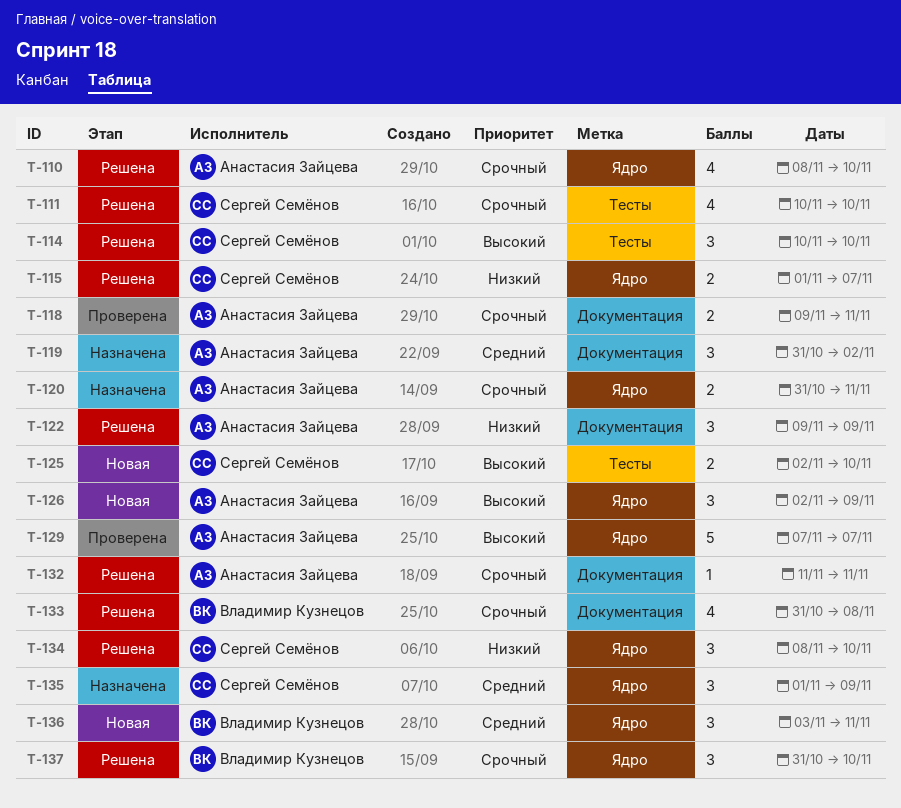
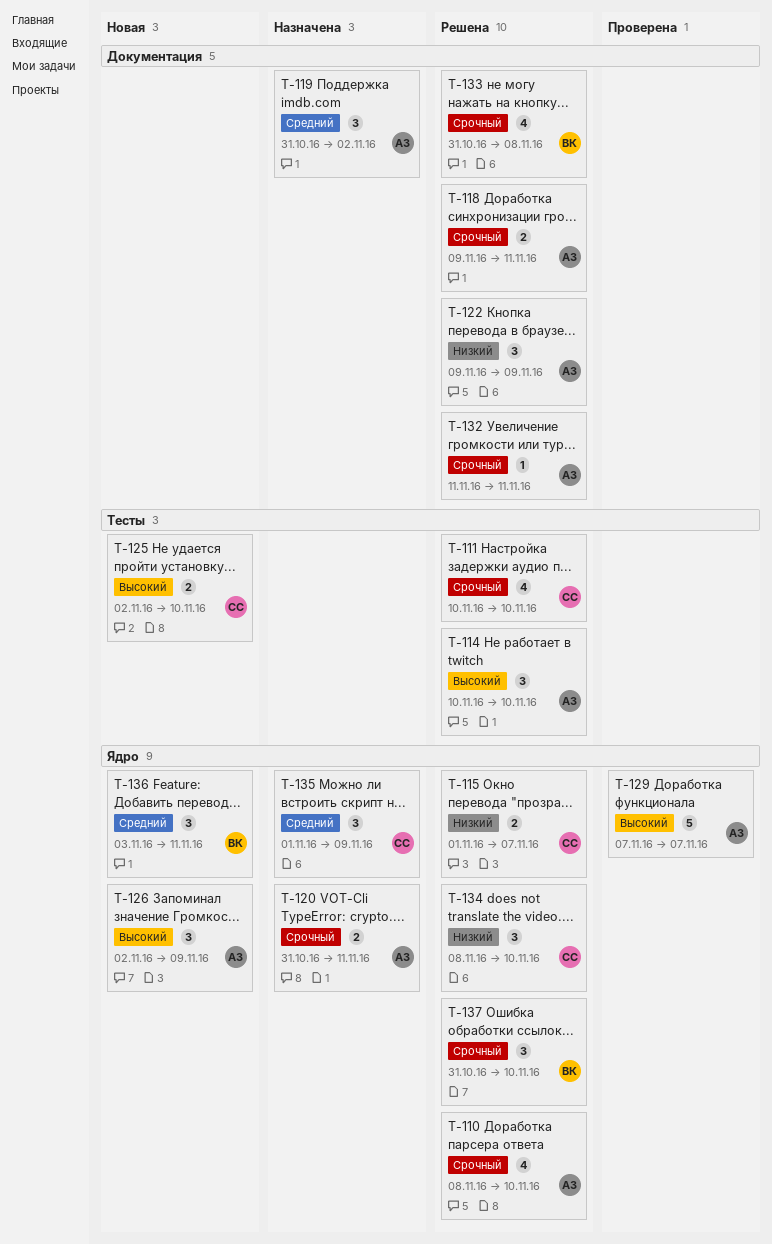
T-114, owner: Сергей Семёнов -> Анастасия Зайцева
T-118, status: Проверена -> Решена

